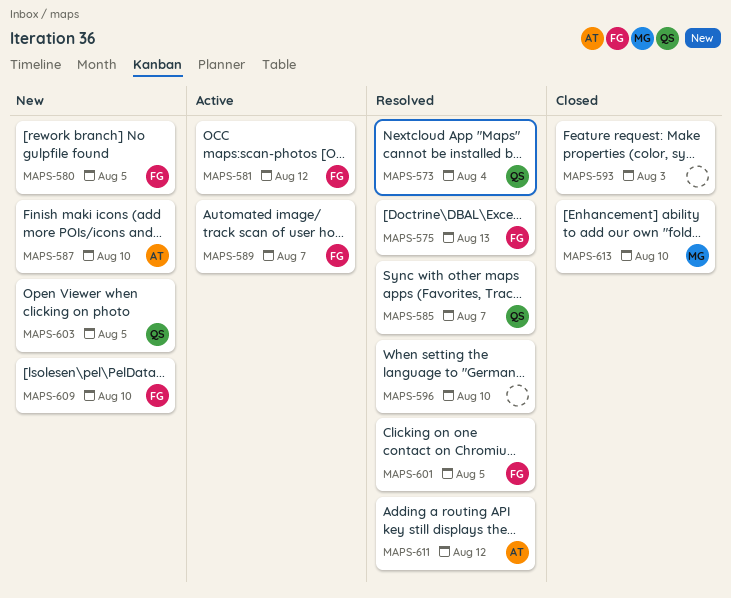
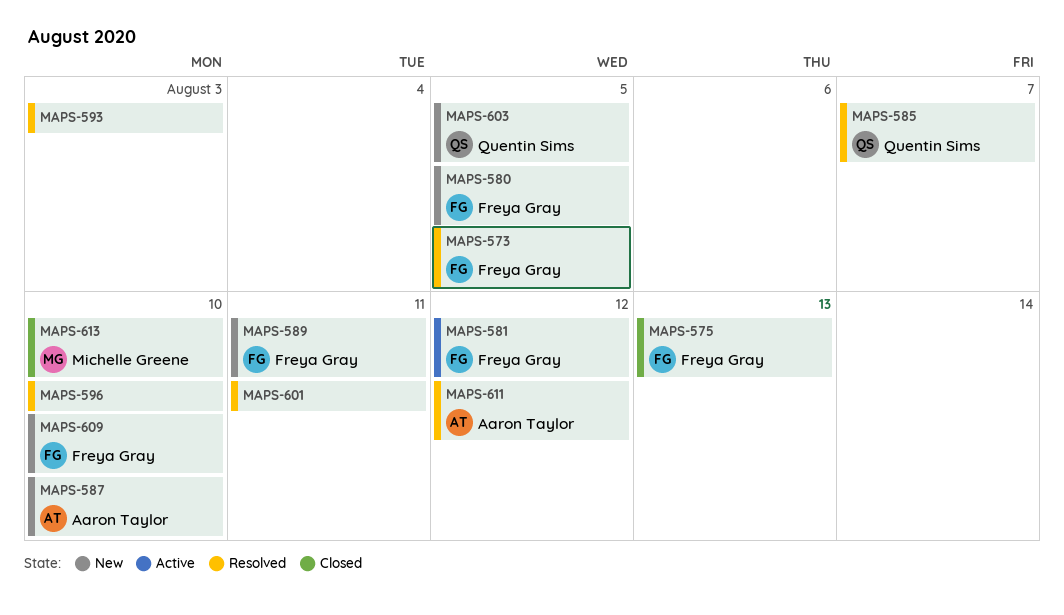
MAPS-573, owner: Quentin Sims -> Freya Gray
MAPS-573, due: Aug 4 -> Aug 5
MAPS-575, status: Resolved -> Closed
MAPS-589, status: Active -> New
MAPS-589, due: Aug 7 -> Aug 11
MAPS-593, status: Closed -> Resolved
MAPS-601, owner: Freya Gray -> none
MAPS-601, due: Aug 5 -> Aug 11

